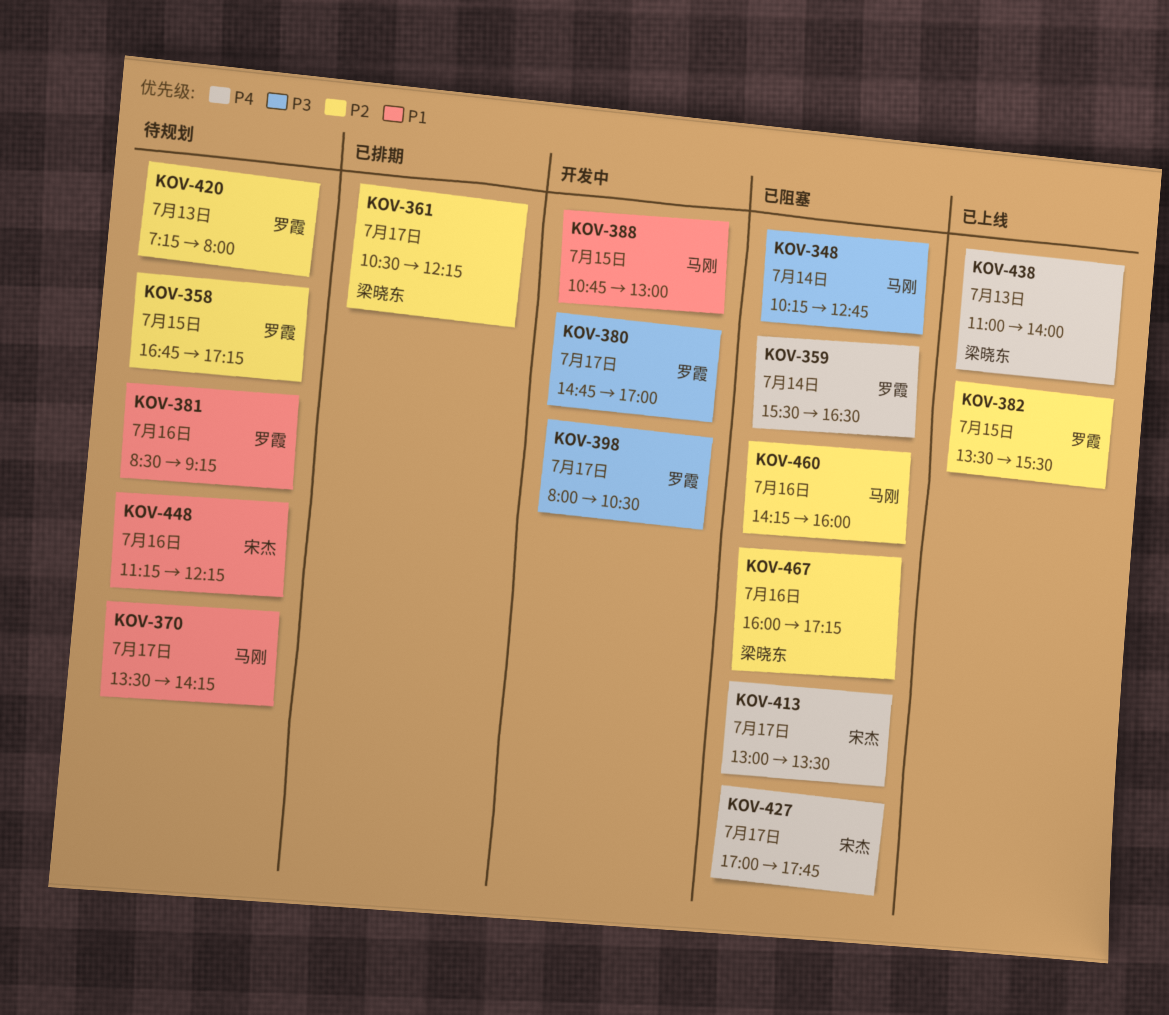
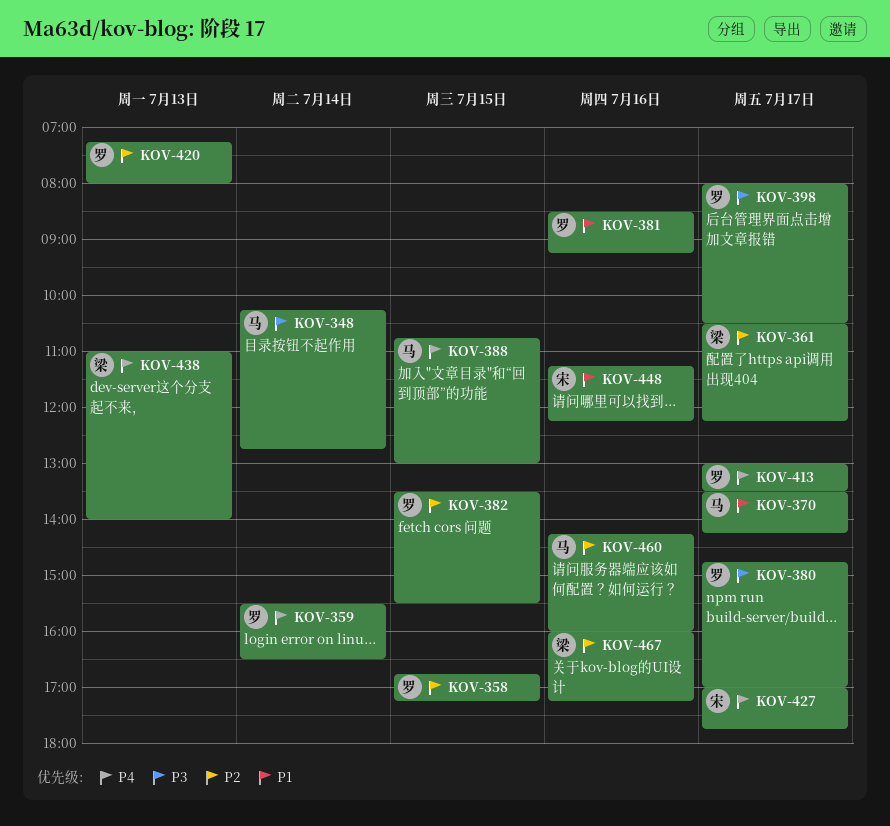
KOV-388, priority: P1 -> P4
KOV-413, owner: 宋杰 -> 罗霞

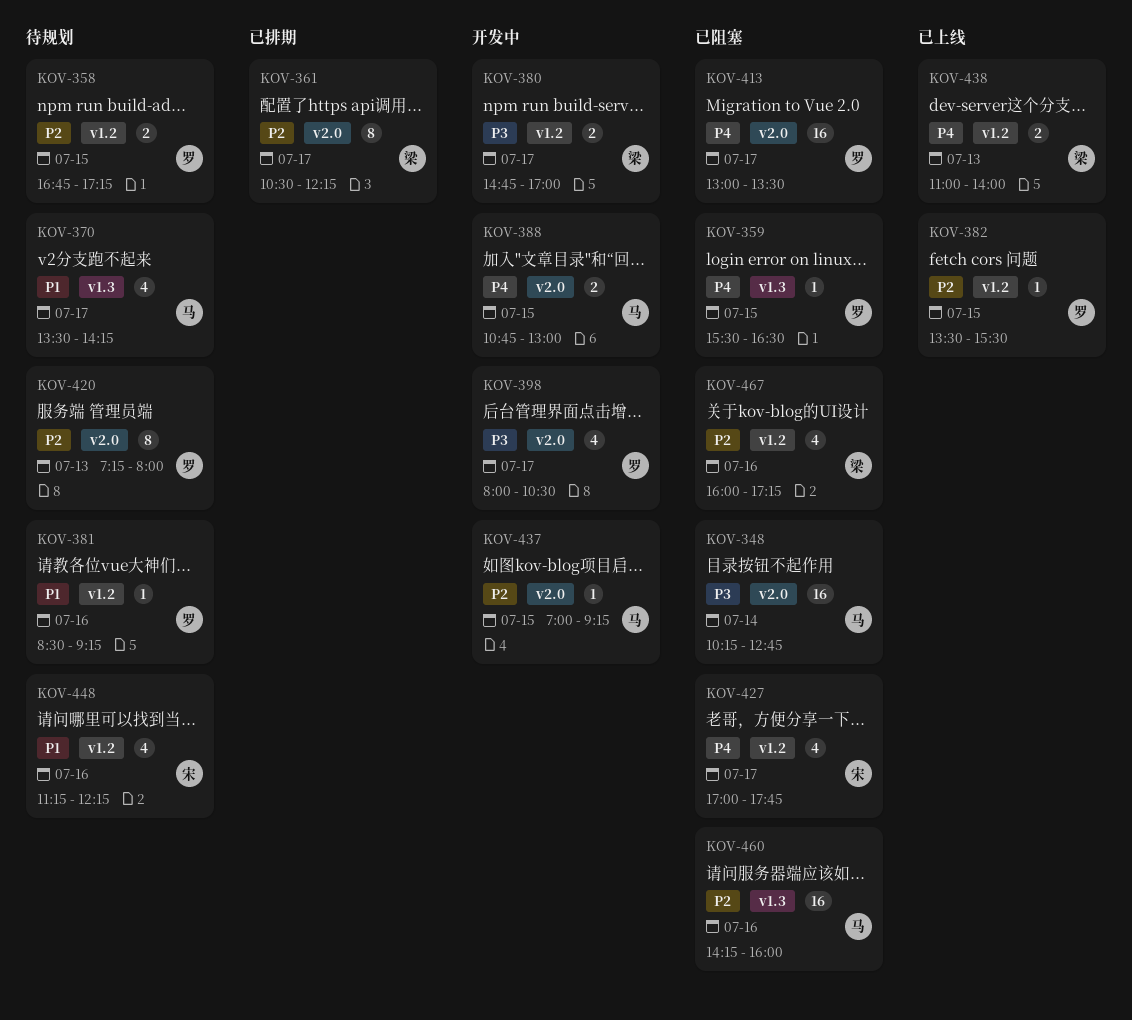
KOV-359, day: Jul 14 -> Jul 15
KOV-380, owner: 罗 -> 梁
KOV-437: none -> present

